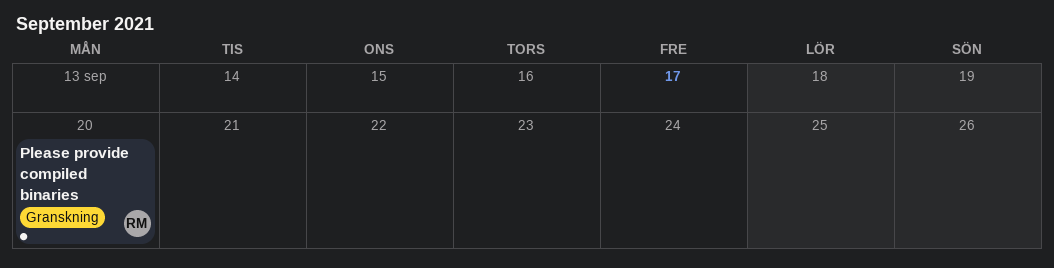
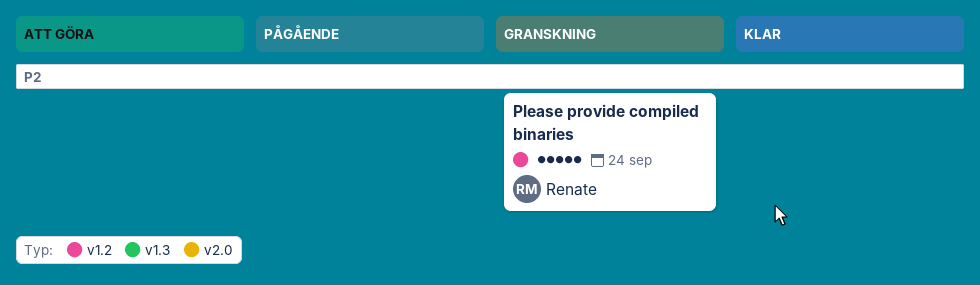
Please provide compiled binaries, estimate: 1 -> 5
Please provide compiled binaries, due: Sep 20 -> Sep 24

